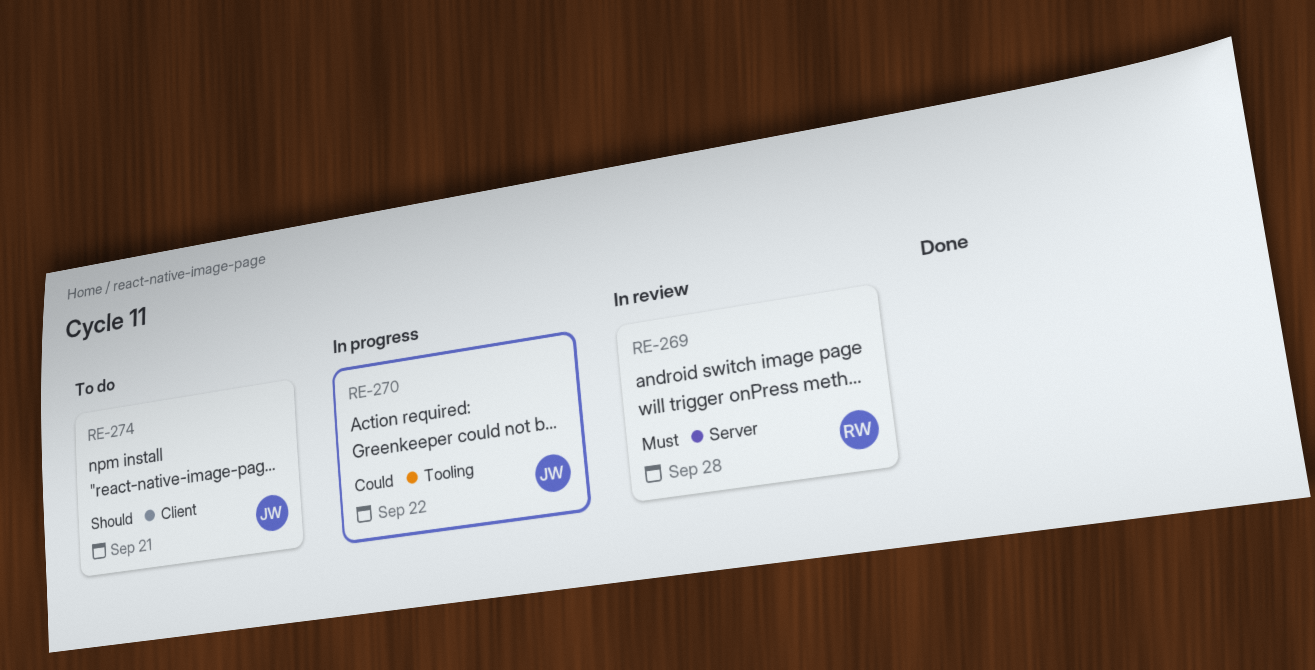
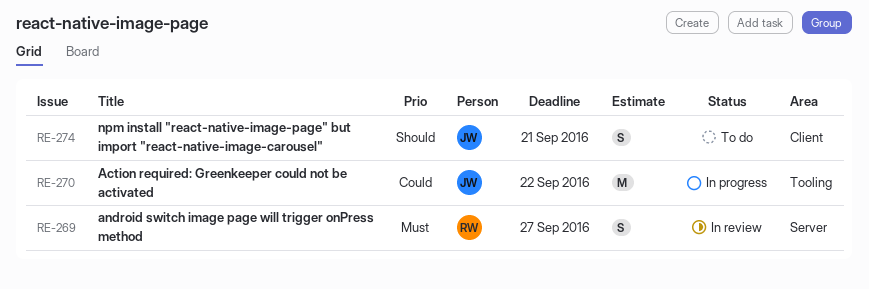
RE-269, due: Sep 28 -> Sep 27

